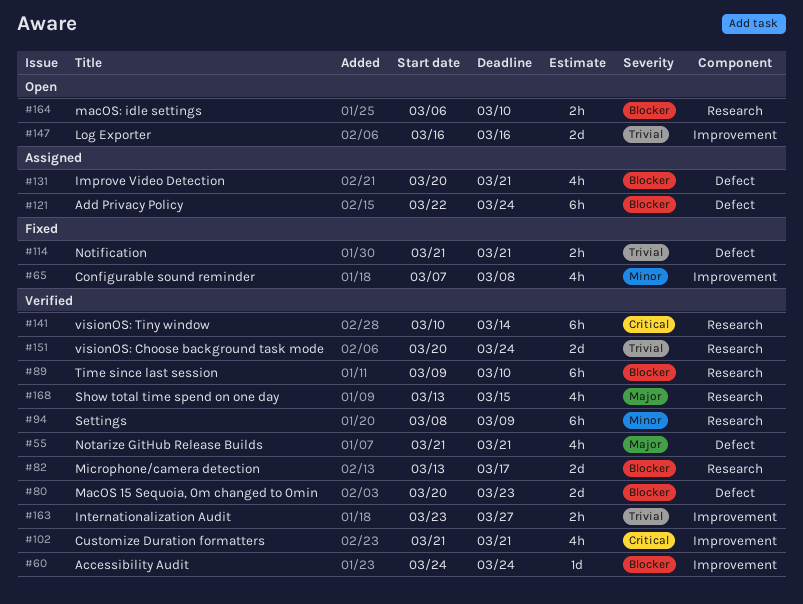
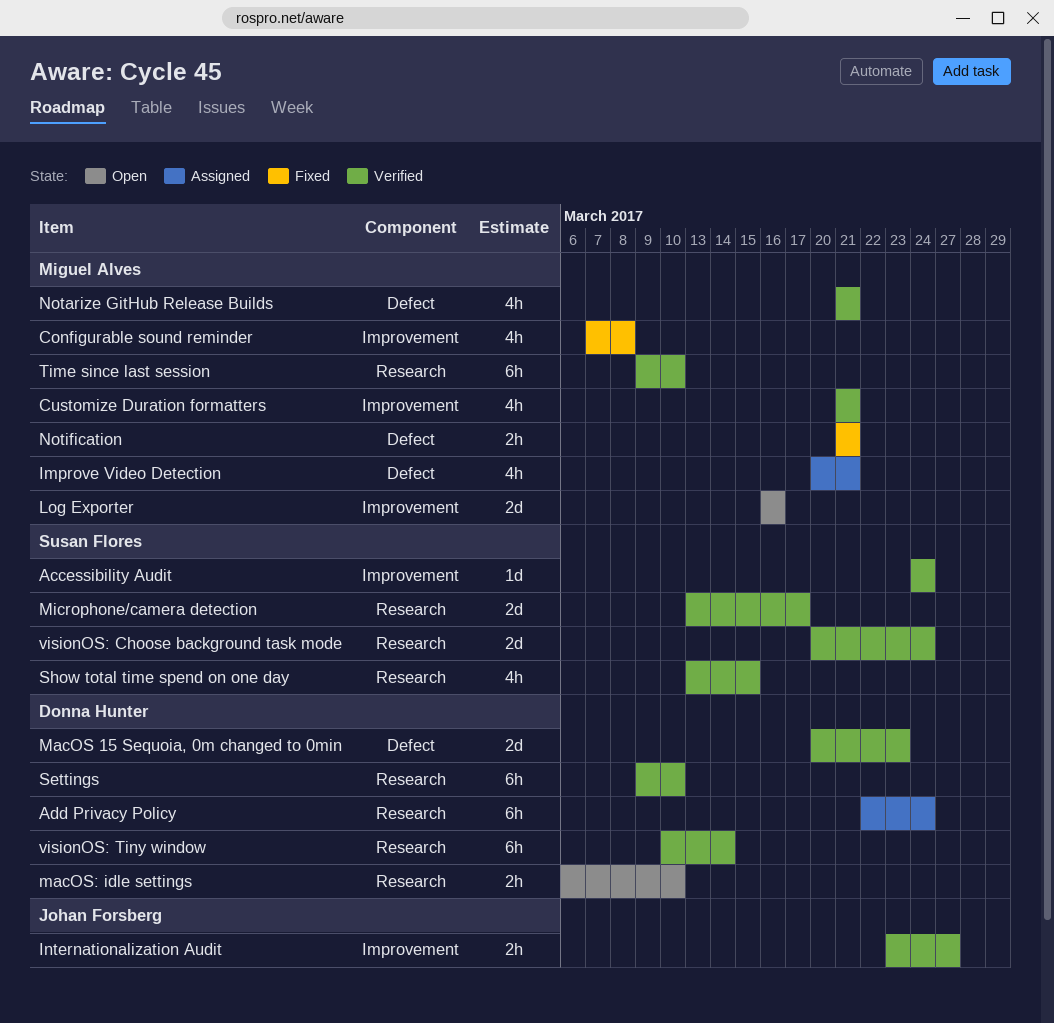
Add Privacy Policy, label: Defect -> Research
Settings, start: Mar 8 -> Mar 9
Settings, due: Mar 9 -> Mar 10

